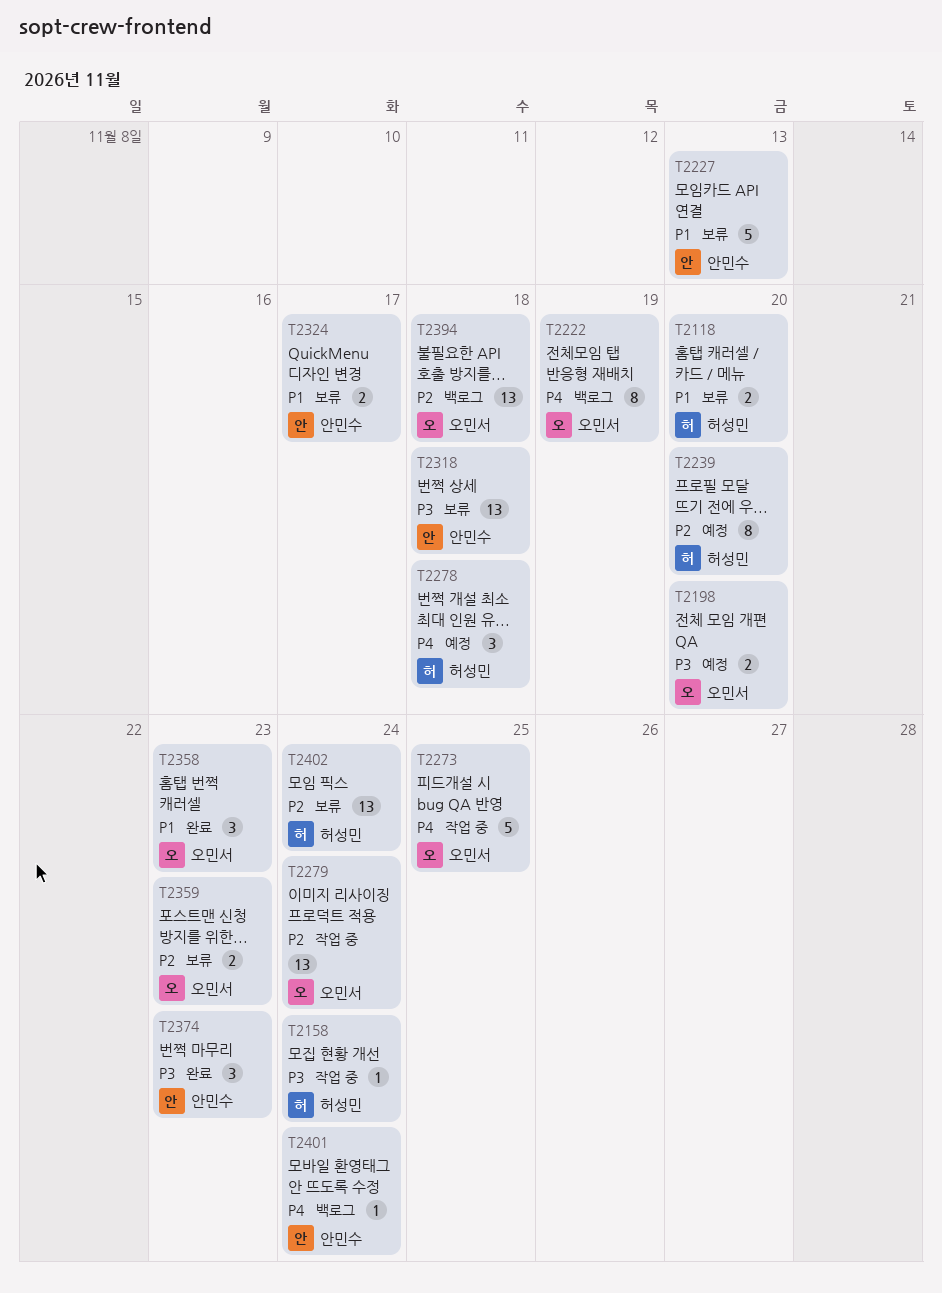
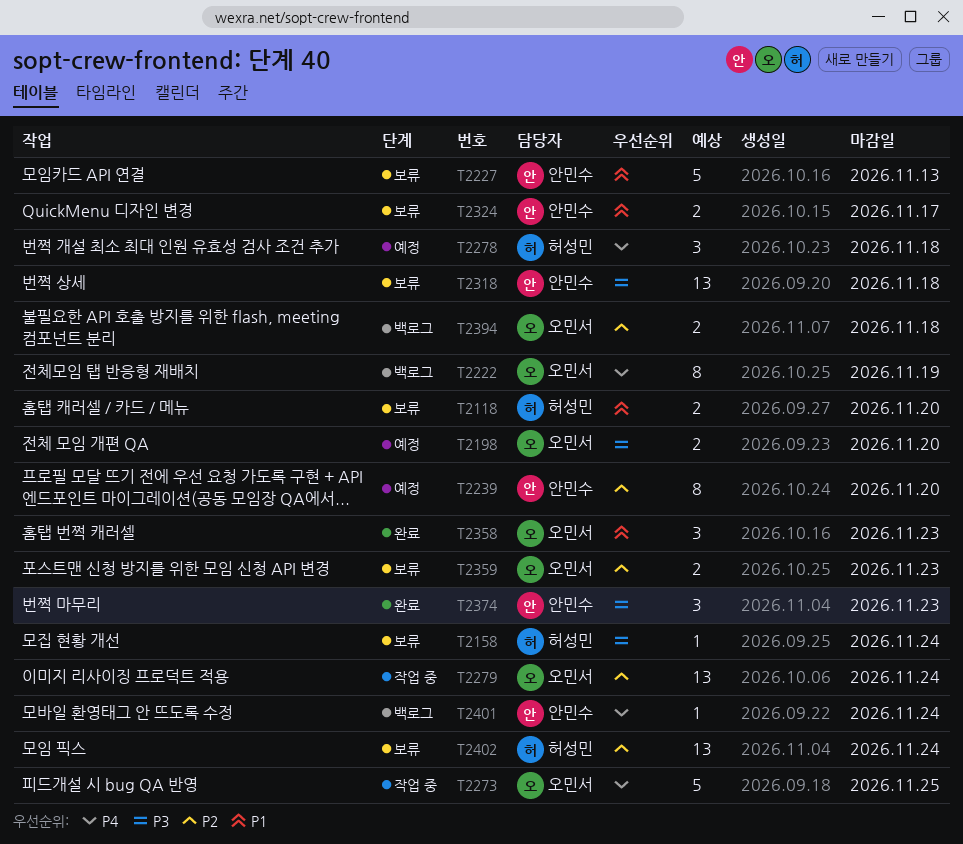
T2158, status: 작업 중 -> 보류
T2239, owner: 허성민 -> 안민수
T2394, estimate: 13 -> 2

